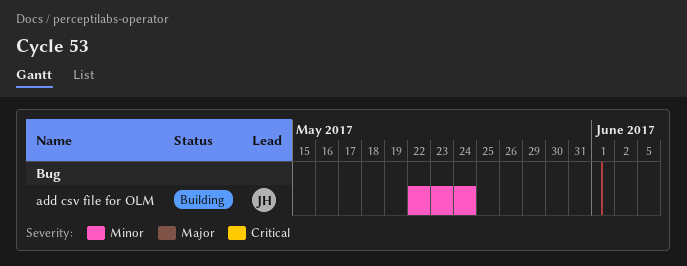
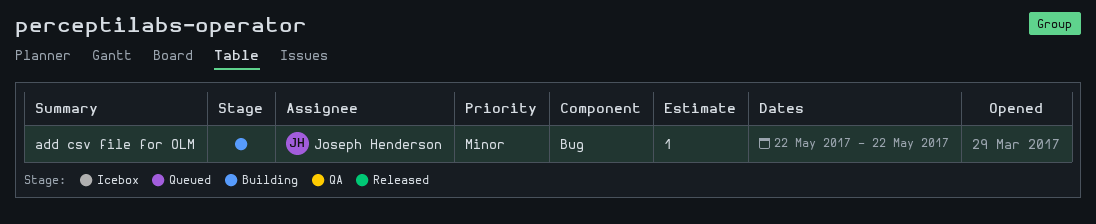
add csv file for OLM, due: May 24 -> May 22

